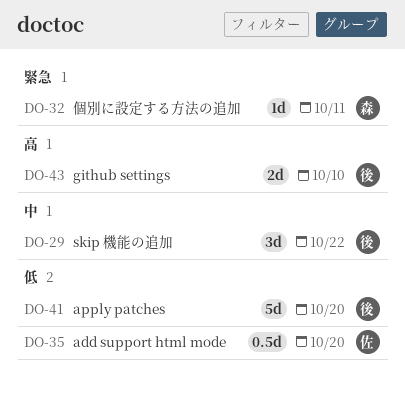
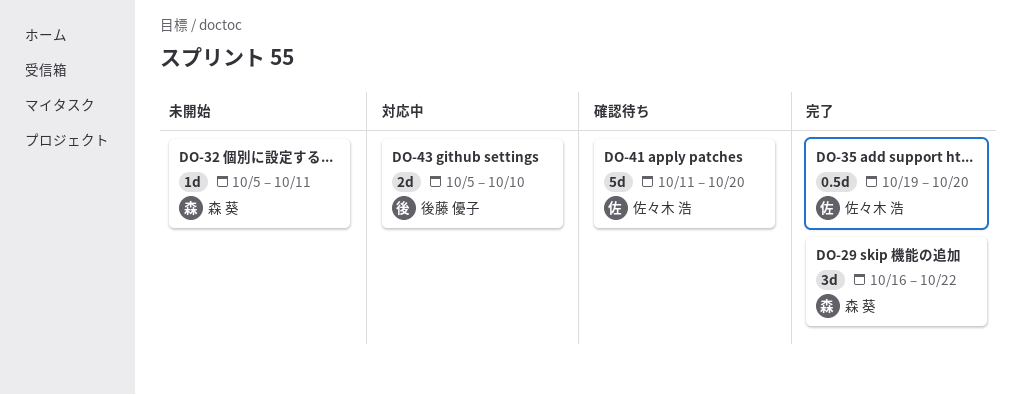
DO-29, owner: 後藤 優子 -> 森 葵
DO-41, owner: 後藤 優子 -> 佐々木 浩

